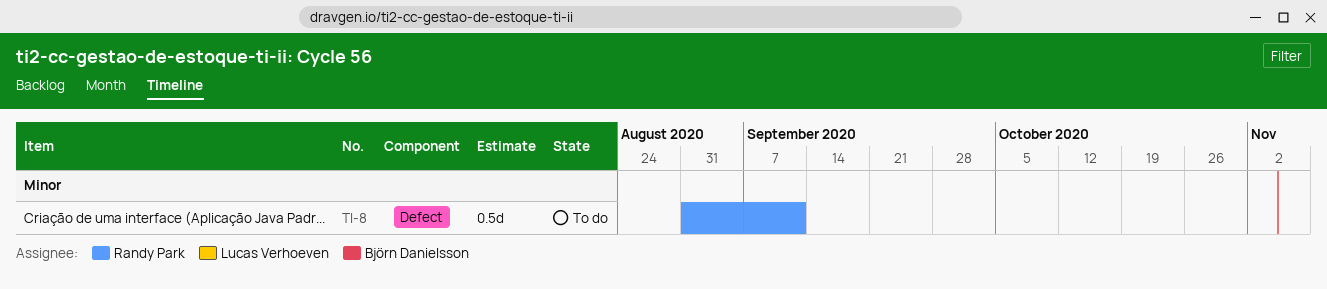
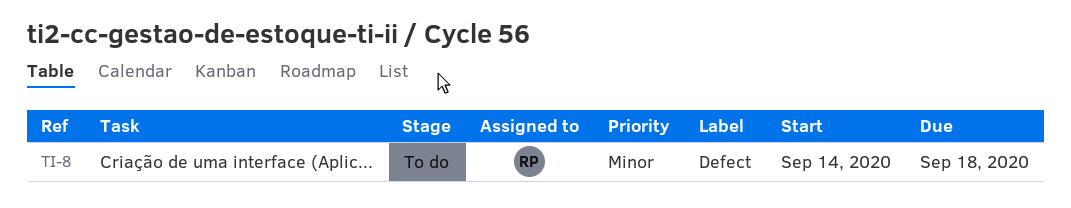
TI-8, start: Aug 31 -> Sep 14
TI-8, due: Sep 11 -> Sep 18

